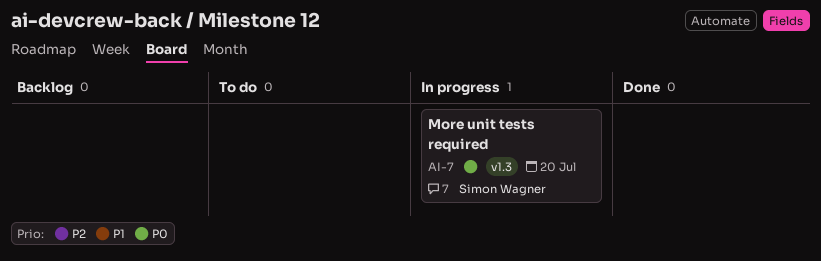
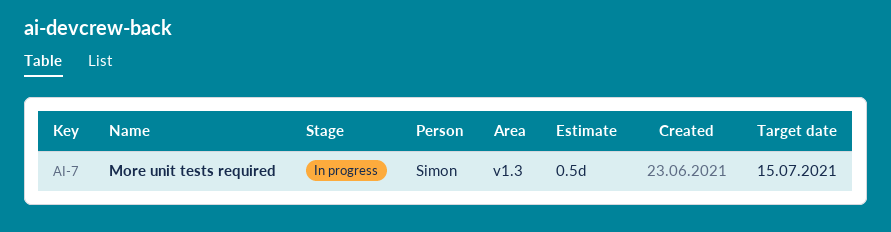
AI-7, due: Jul 20 -> Jul 15

